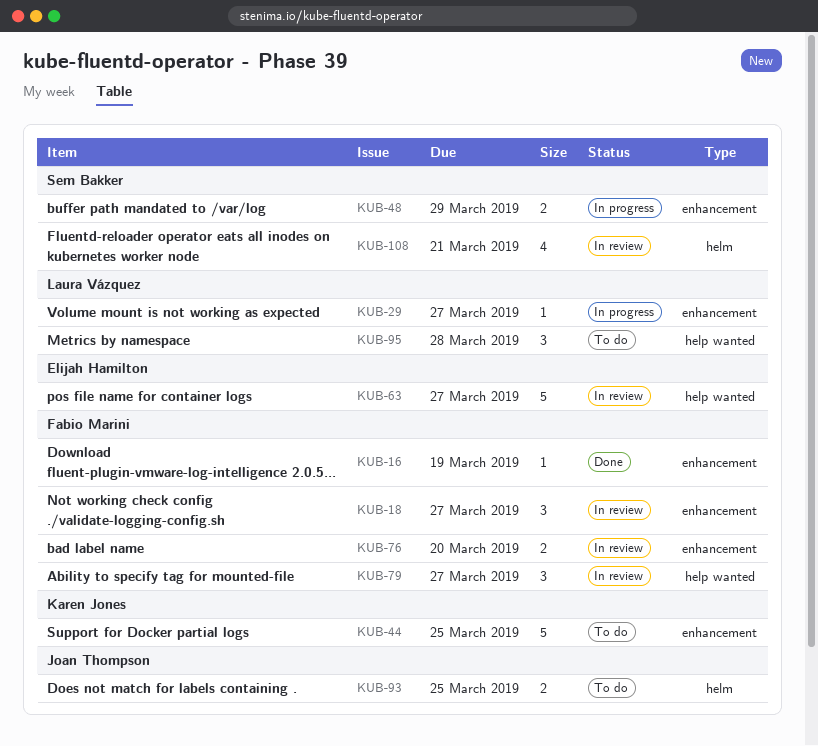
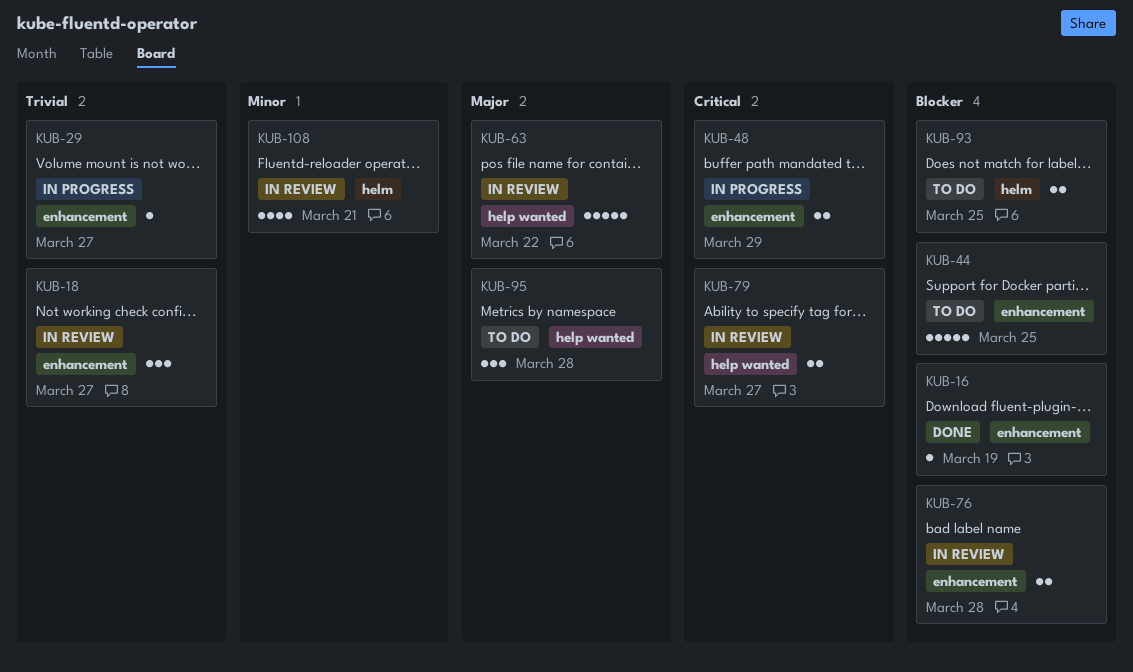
KUB-63, due: Mar 27 -> Mar 22
KUB-76, due: Mar 20 -> Mar 28
KUB-79, estimate: 3 -> 2

